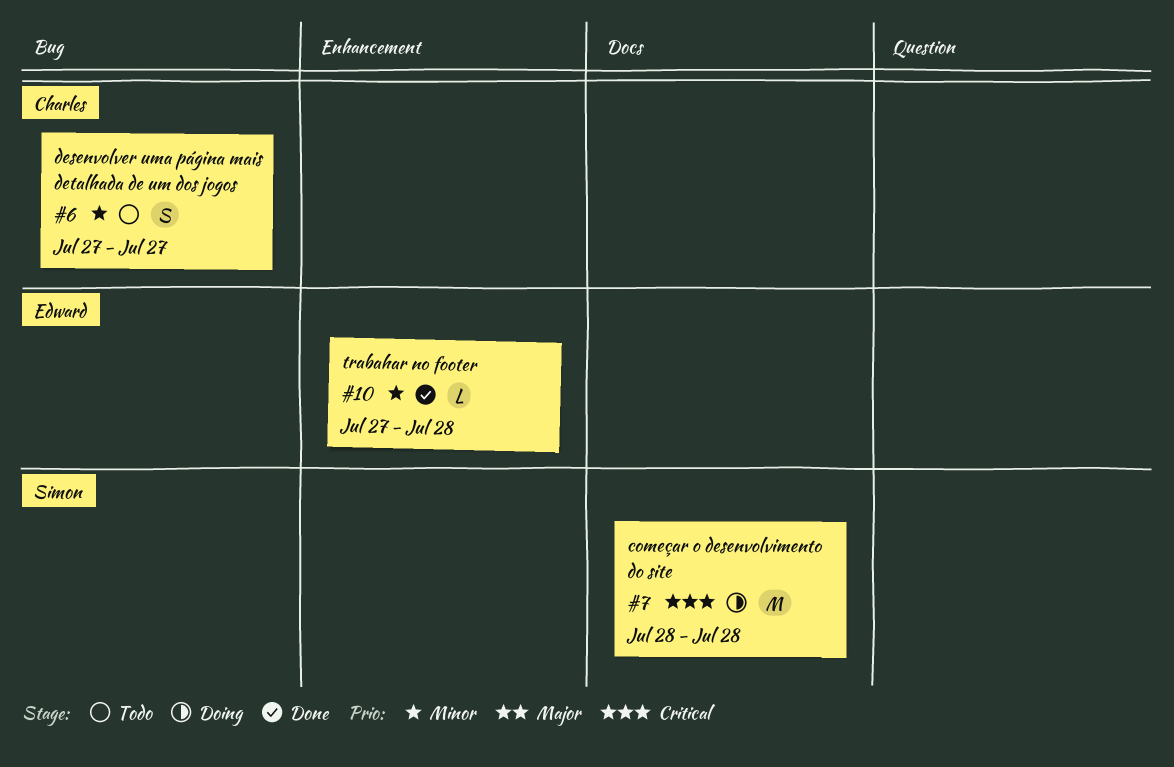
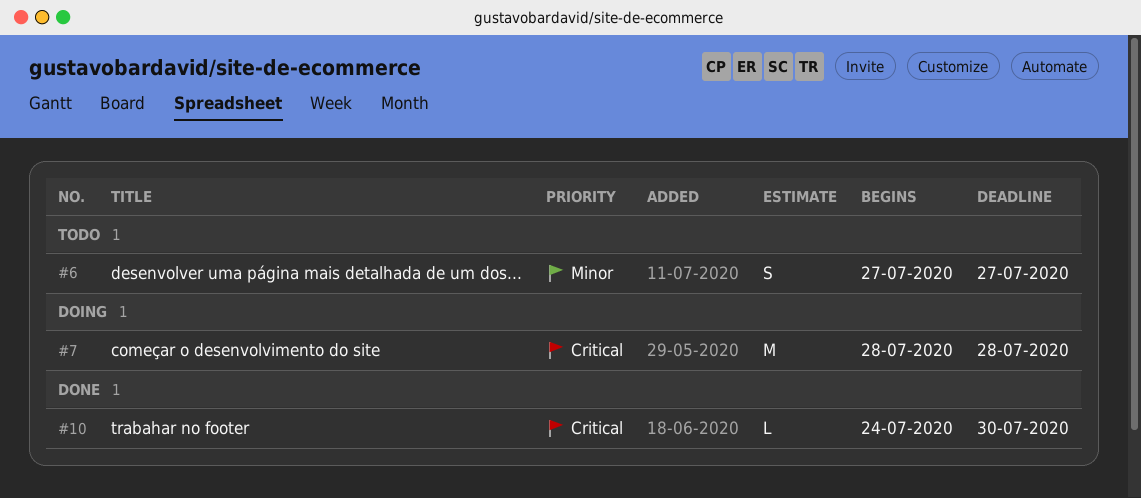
#10, priority: Minor -> Critical
#10, start: Jul 27 -> Jul 24
#10, due: Jul 28 -> Jul 30

